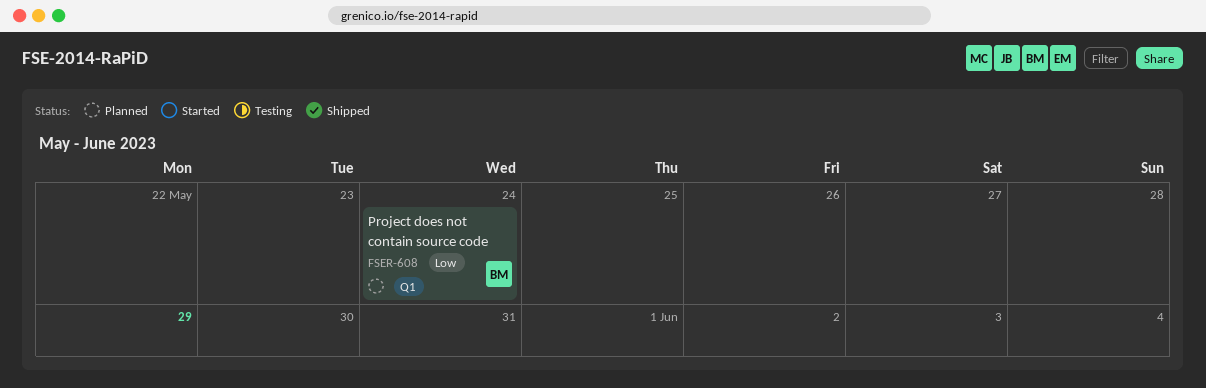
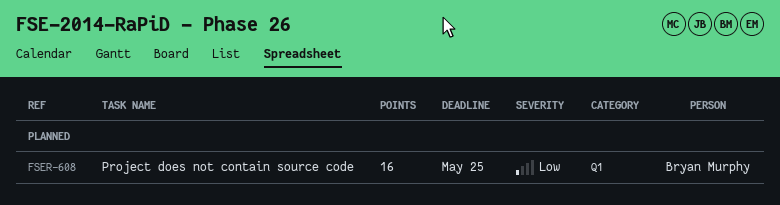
FSER-608, due: May 24 -> May 25

